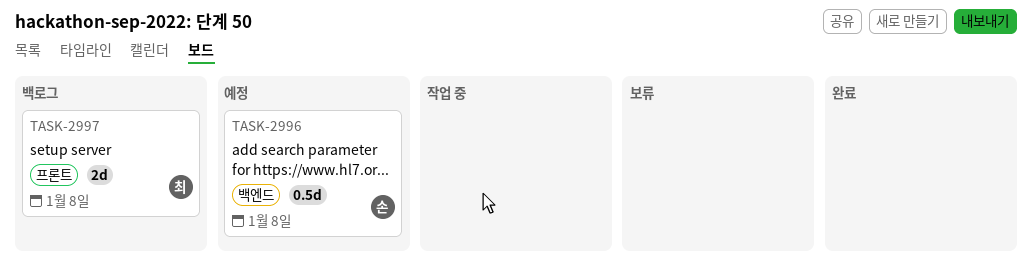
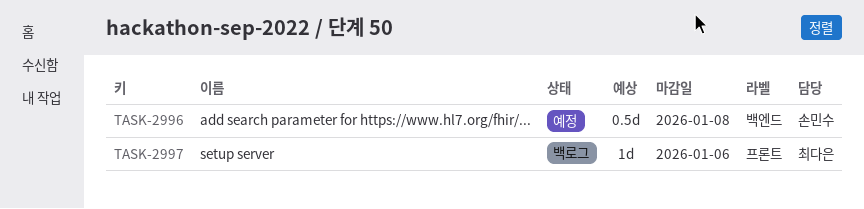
TASK-2997, estimate: 2d -> 1d
TASK-2997, due: Jan 8 -> Jan 6

